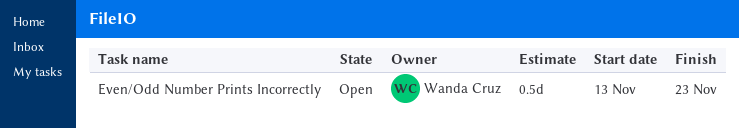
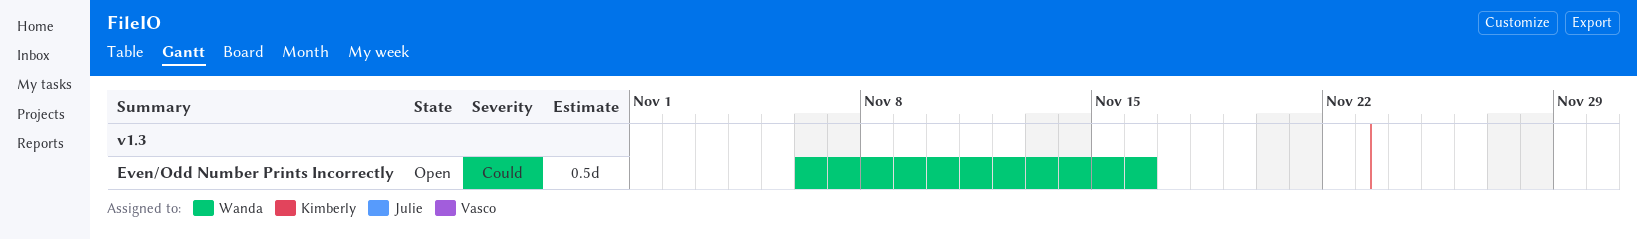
Even/Odd Number Prints Incorrectly, start: Nov 13 -> Nov 6
Even/Odd Number Prints Incorrectly, due: Nov 23 -> Nov 16

